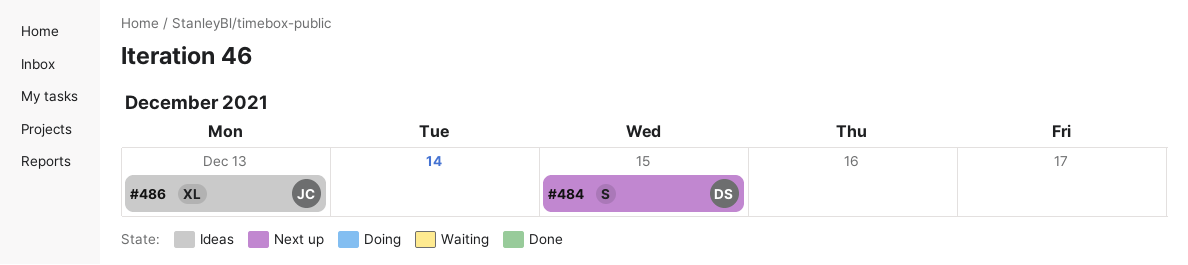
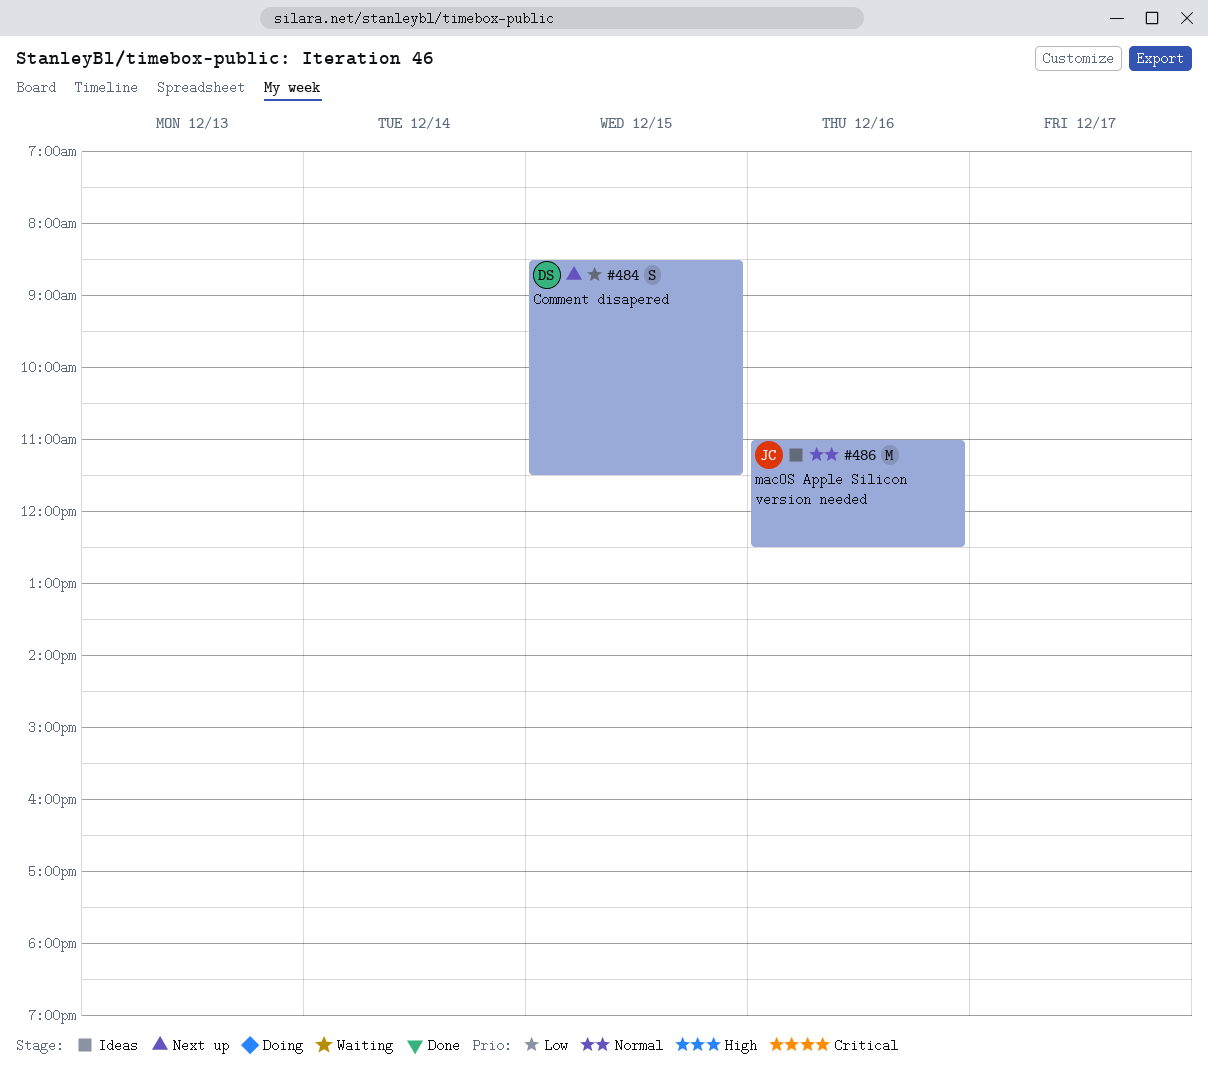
#486, estimate: XL -> M
#486, day: Dec 13 -> Dec 16

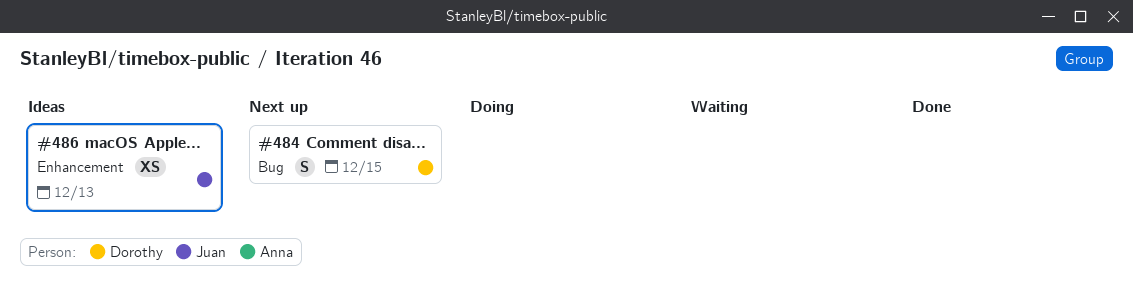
#486, estimate: M -> XS
#486, day: Dec 16 -> Dec 13

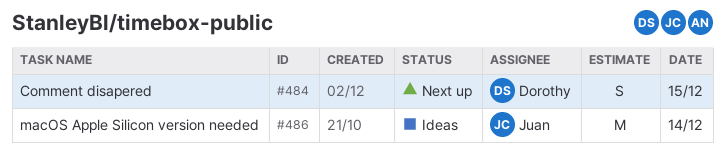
#486, estimate: XS -> M
#486, day: Dec 13 -> Dec 14

